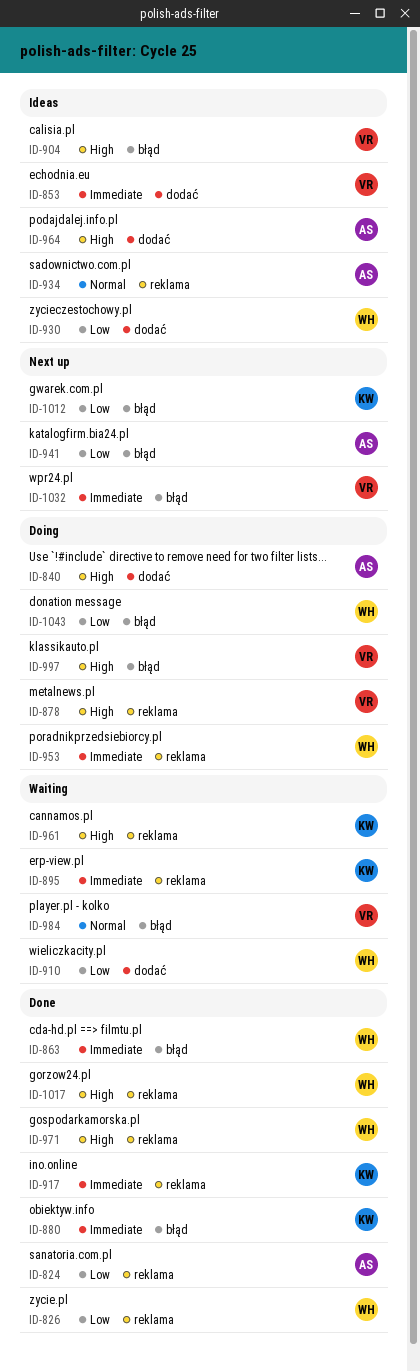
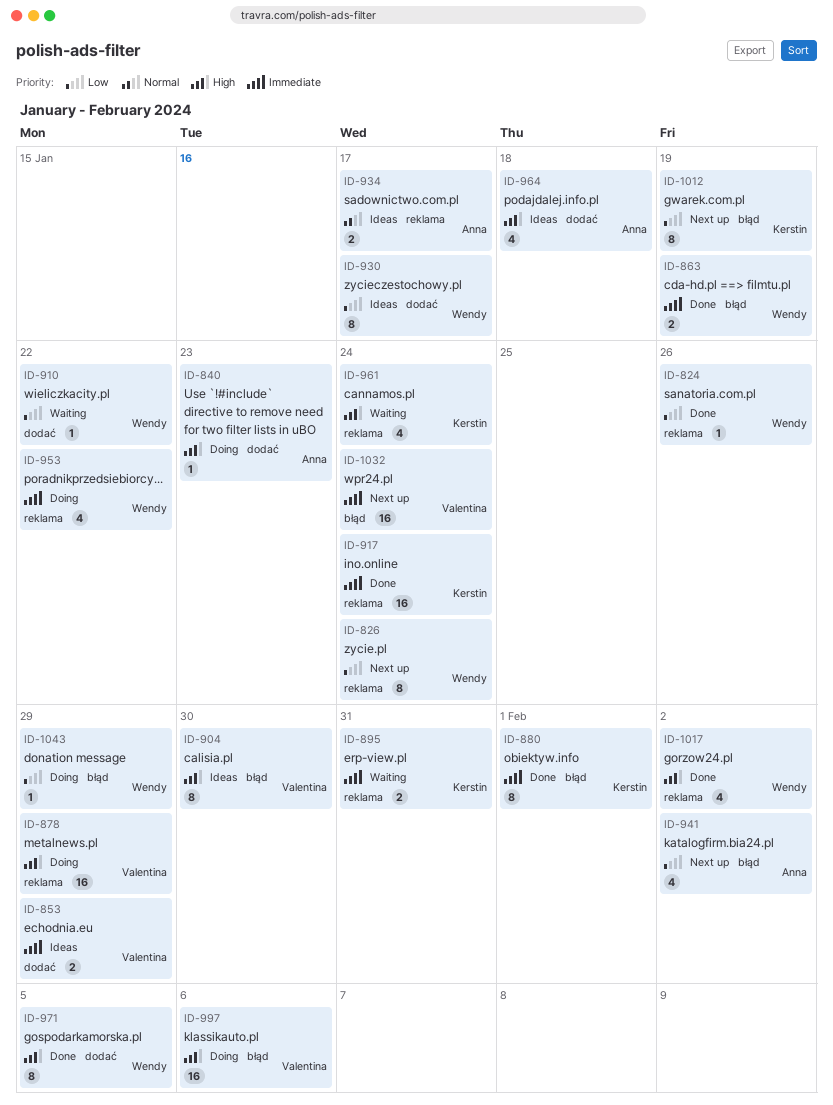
ID-824, owner: Anna -> Wendy
ID-826, status: Done -> Next up
ID-971, label: reklama -> dodać
ID-984: present -> none

